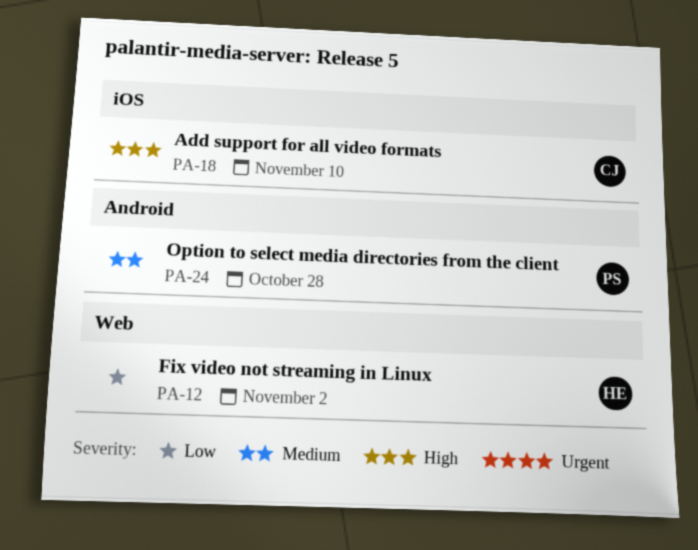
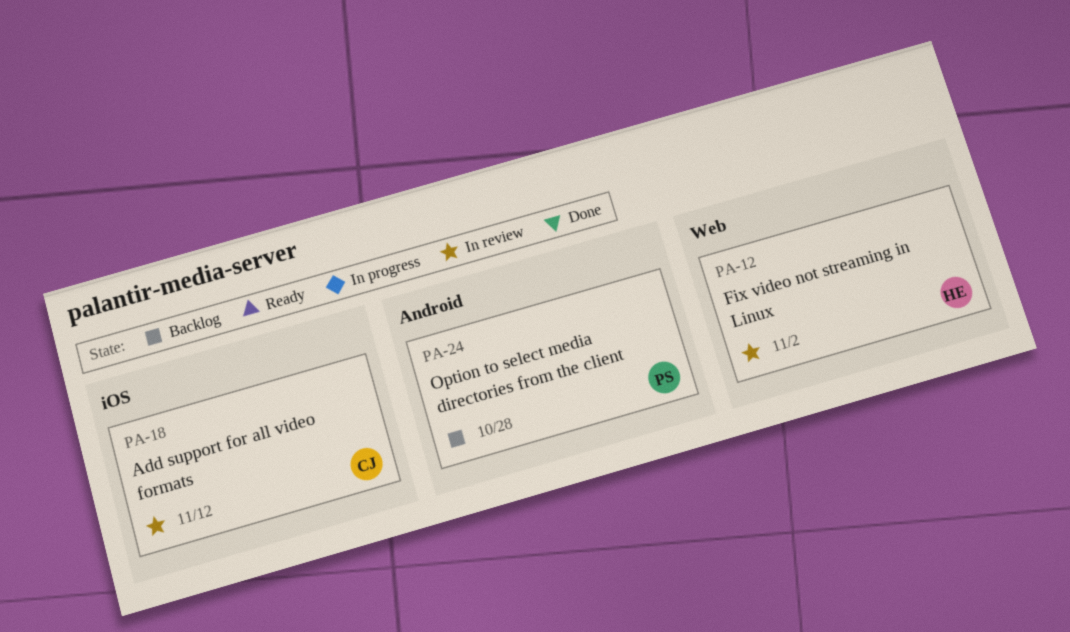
PA-18, due: Nov 10 -> Nov 12

